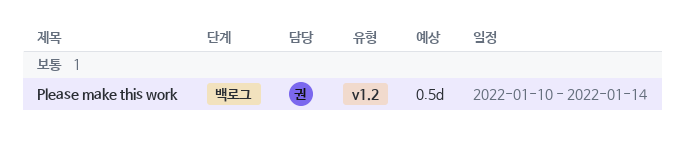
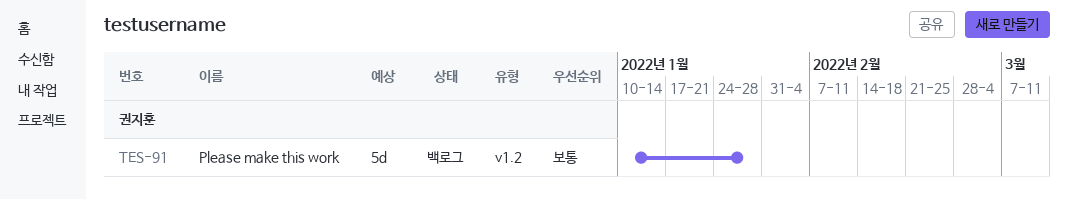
Please make this work, estimate: 0.5d -> 5d
Please make this work, due: Jan 14 -> Jan 28

